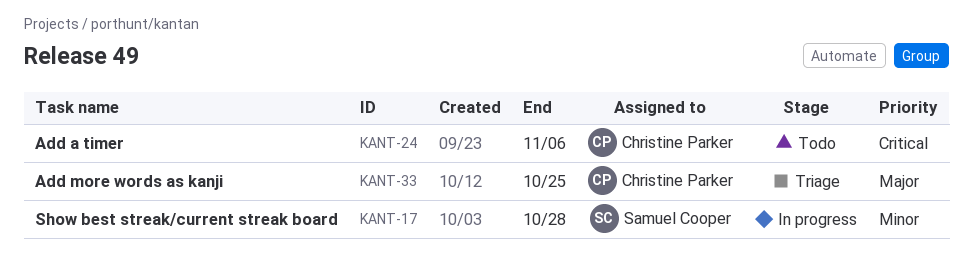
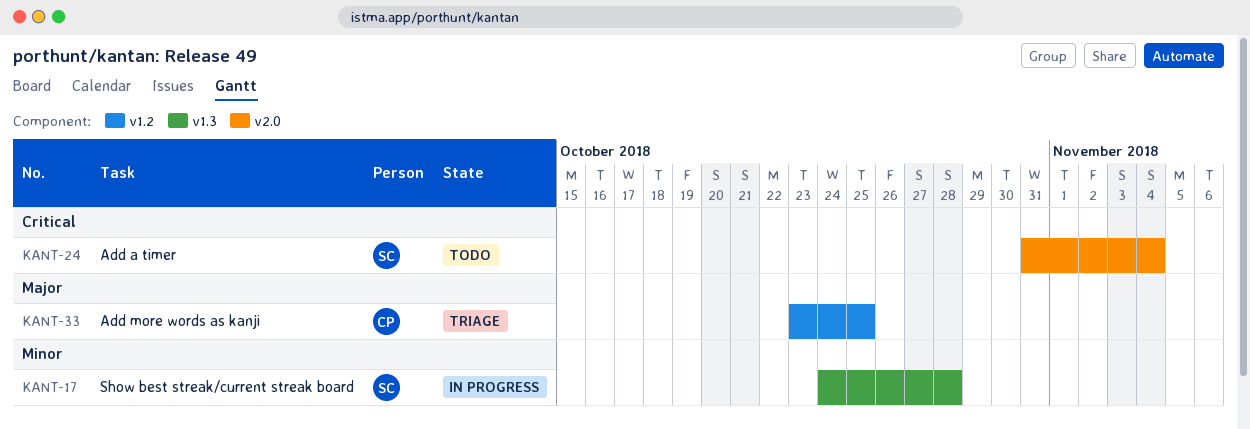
KANT-24, owner: Christine Parker -> Samuel Cooper
KANT-24, due: Nov 6 -> Nov 4

